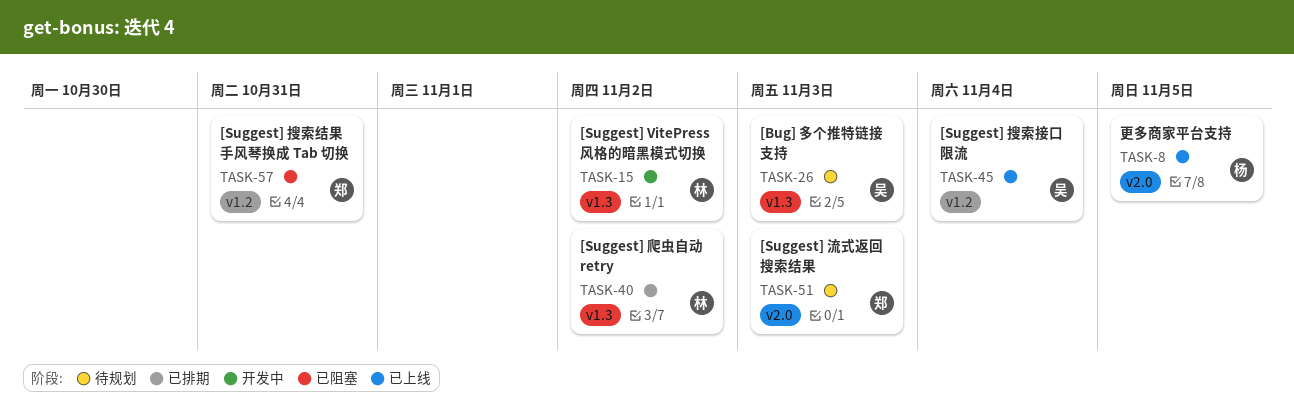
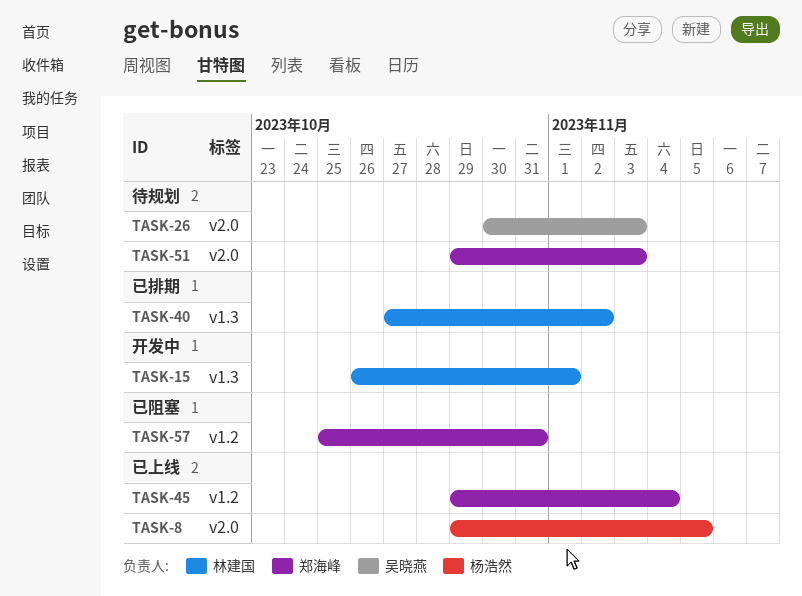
TASK-15, due: Nov 2 -> Nov 1
TASK-26, label: v1.3 -> v2.0
TASK-45, owner: 吴晓燕 -> 郑海峰

